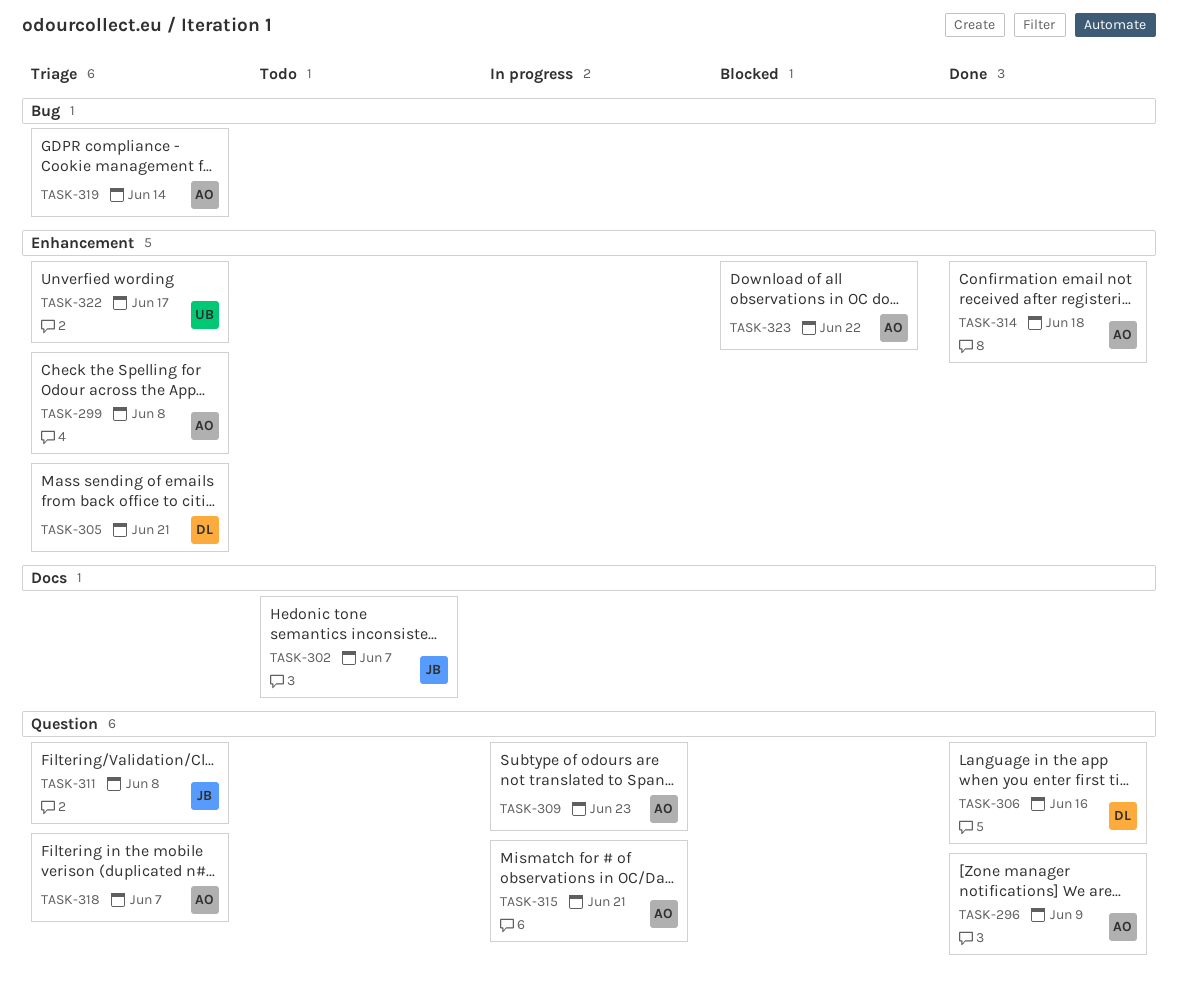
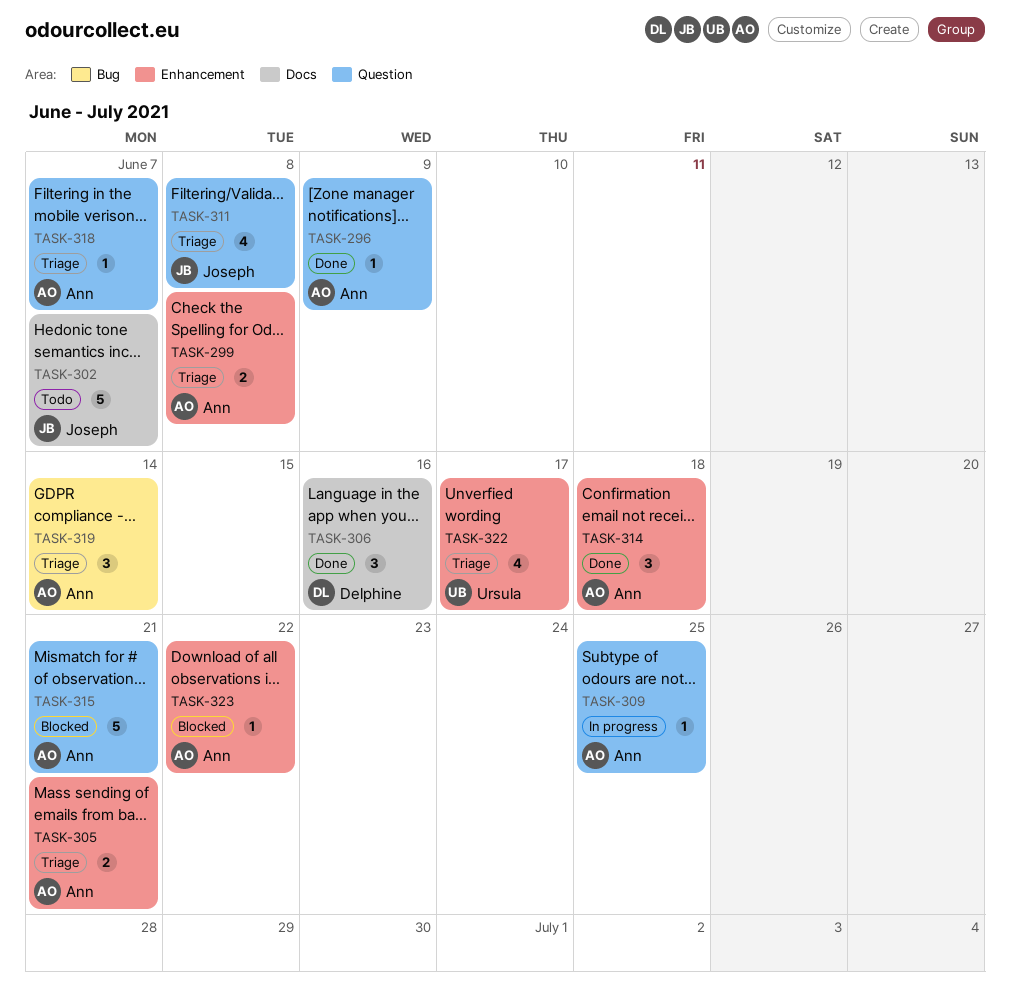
TASK-305, owner: Delphine -> Ann
TASK-306, label: Question -> Docs
TASK-309, due: Jun 23 -> Jun 25
TASK-315, status: In progress -> Blocked

